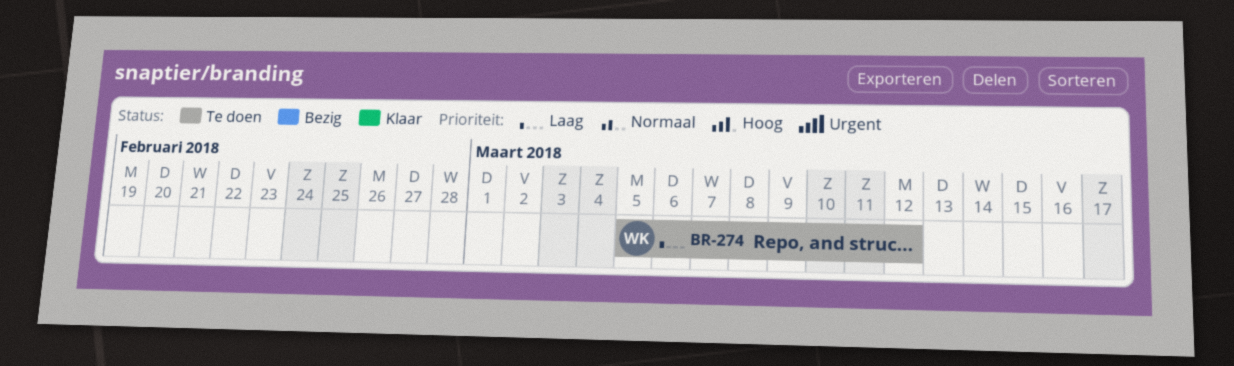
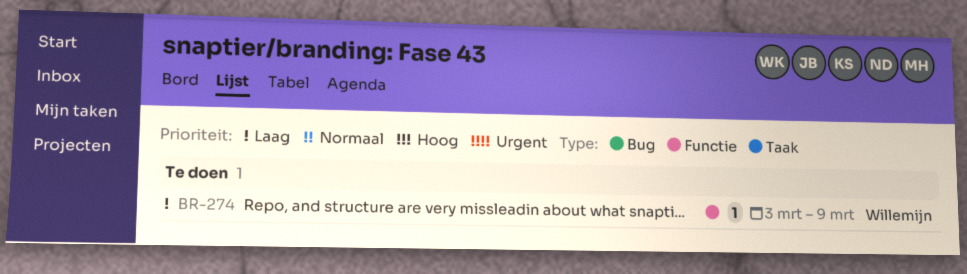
BR-274, start: Mar 5 -> Mar 3
BR-274, due: Mar 12 -> Mar 9

